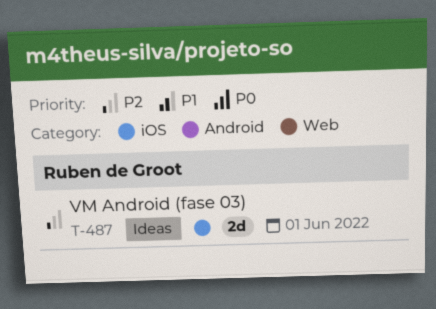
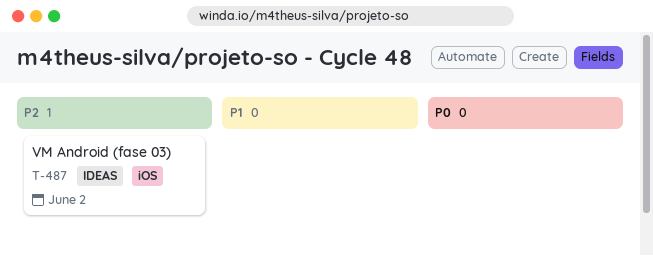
T-487, due: Jun 1 -> Jun 2

